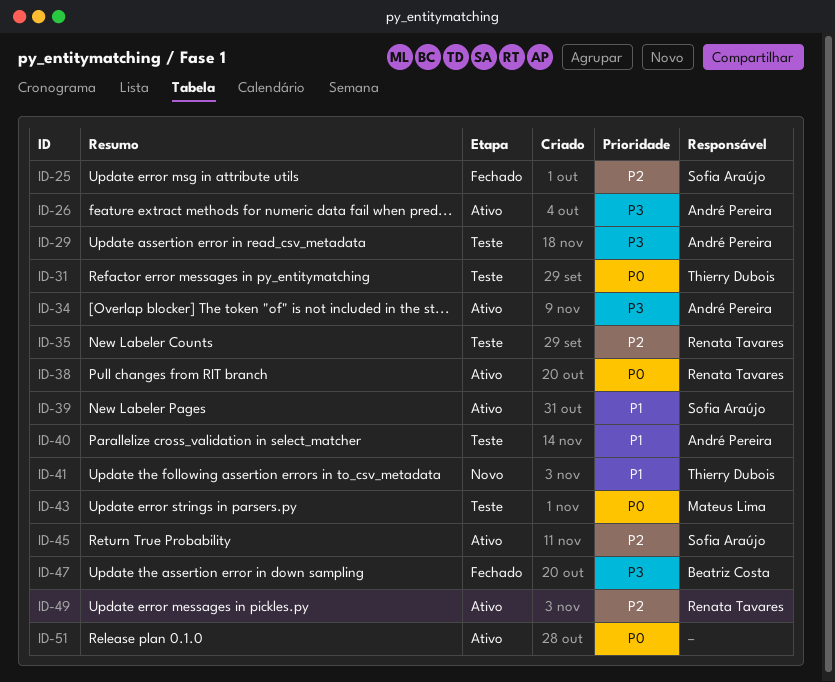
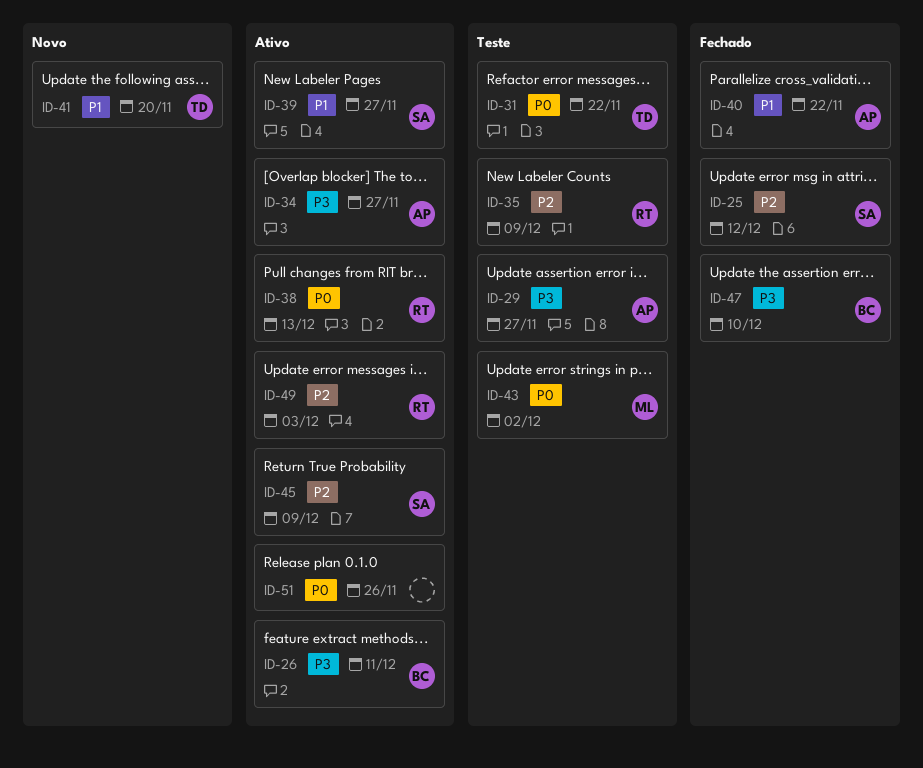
ID-26, owner: André Pereira -> Beatriz Costa
ID-40, status: Teste -> Fechado

